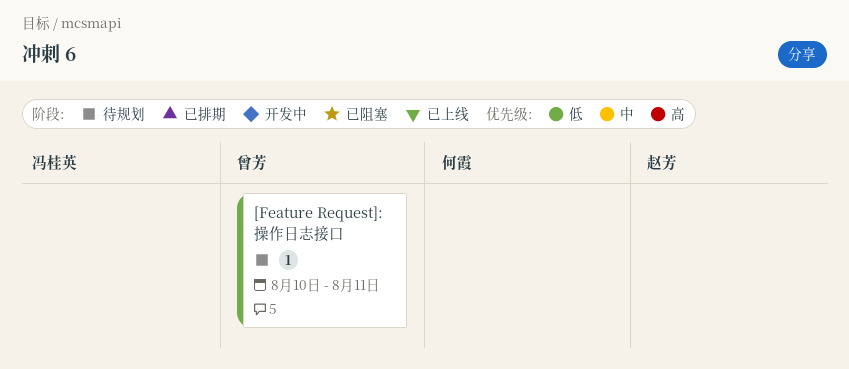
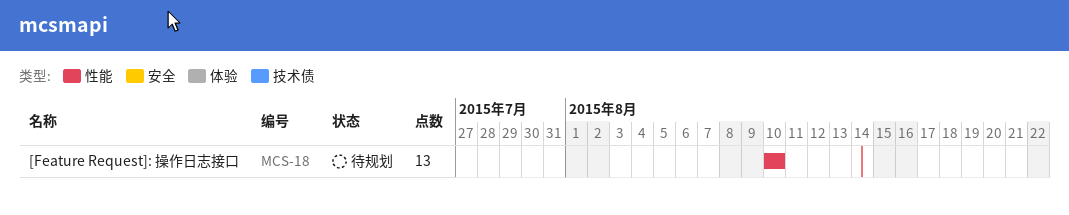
[Feature Request]: 操作日志接口, estimate: 1 -> 13
[Feature Request]: 操作日志接口, due: Aug 11 -> Aug 10

